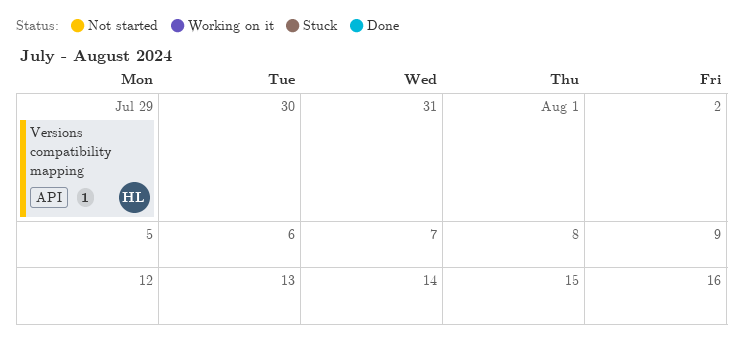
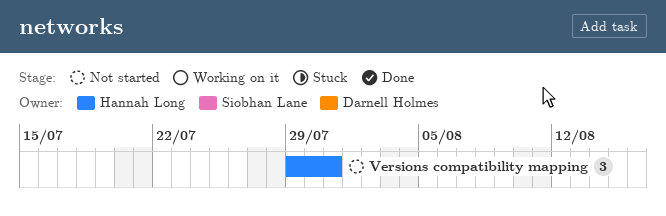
Versions compatibility mapping, estimate: 1 -> 3
Versions compatibility mapping, due: Jul 29 -> Jul 31

